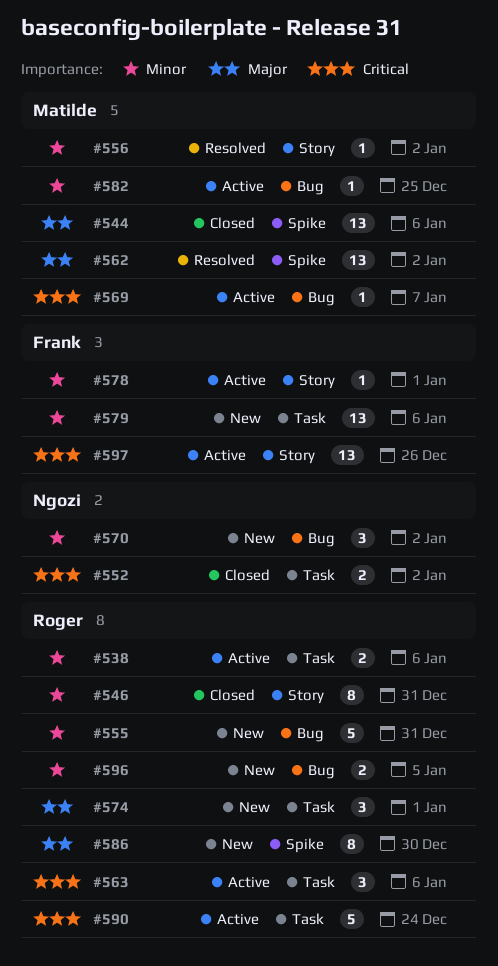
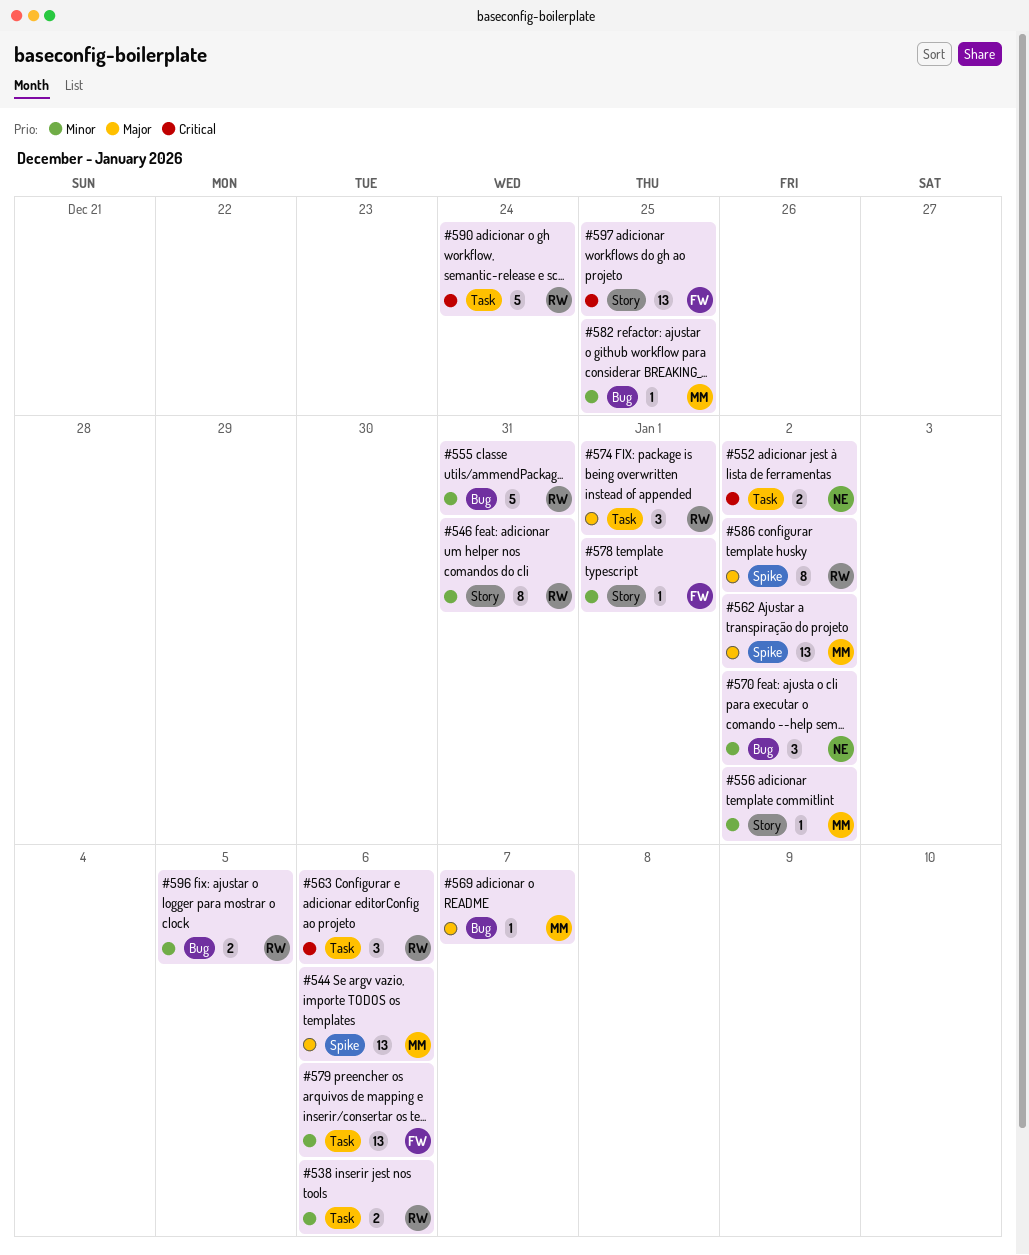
#569, priority: Critical -> Major
#586, due: Dec 30 -> Jan 2
#597, due: Dec 26 -> Dec 25

